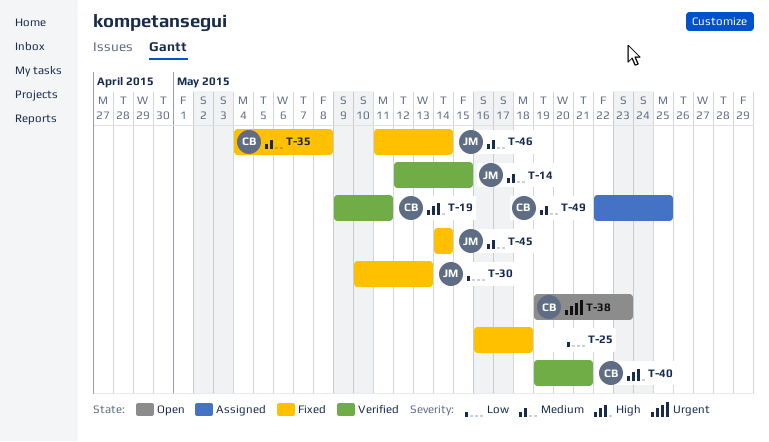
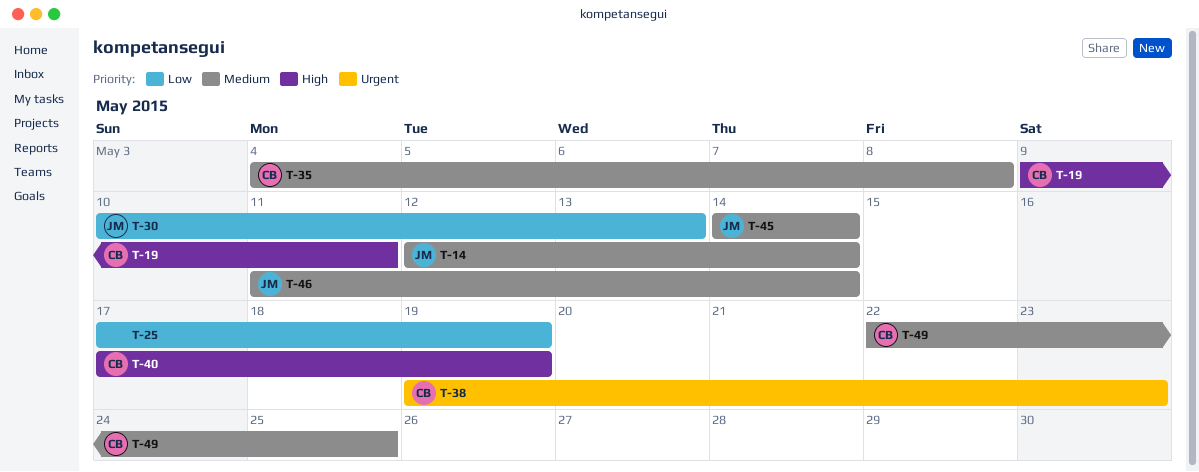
T-14, due: May 15 -> May 14
T-25, start: May 16 -> May 17
T-25, due: May 18 -> May 19
T-40, start: May 19 -> May 17
T-40, due: May 21 -> May 19

